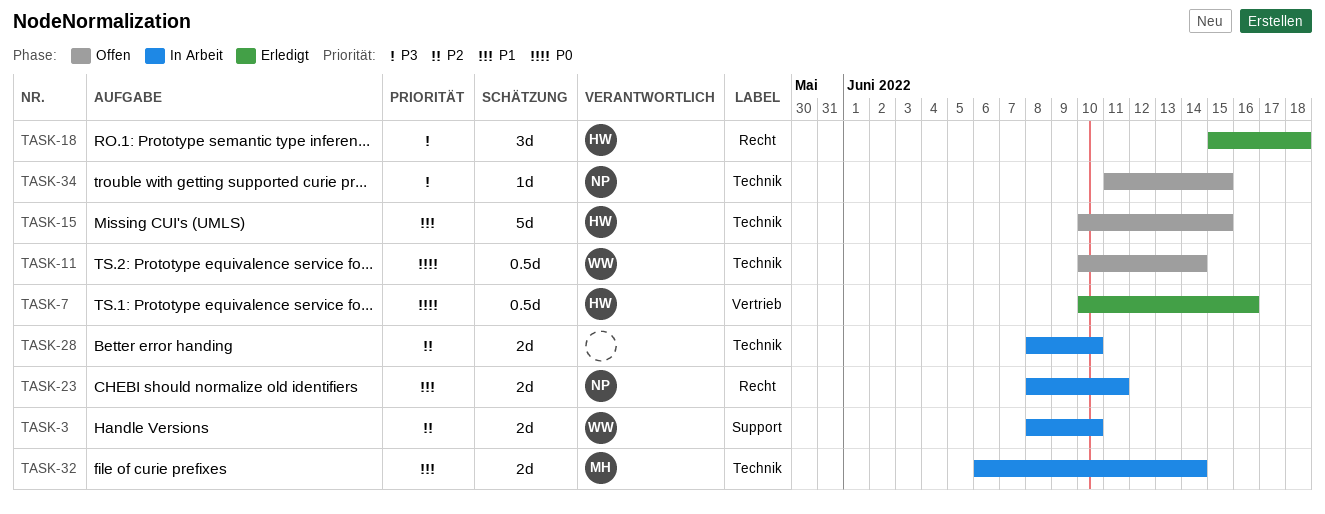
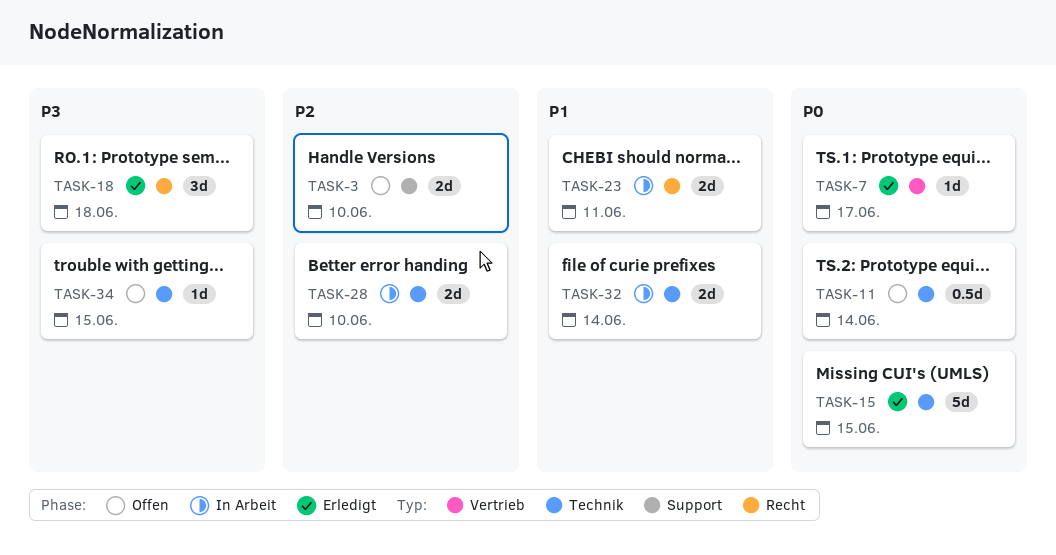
TASK-3, status: In Arbeit -> Offen
TASK-7, estimate: 0.5d -> 1d
TASK-7, due: Jun 16 -> Jun 17
TASK-15, status: Offen -> Erledigt
TASK-15, priority: P1 -> P0

